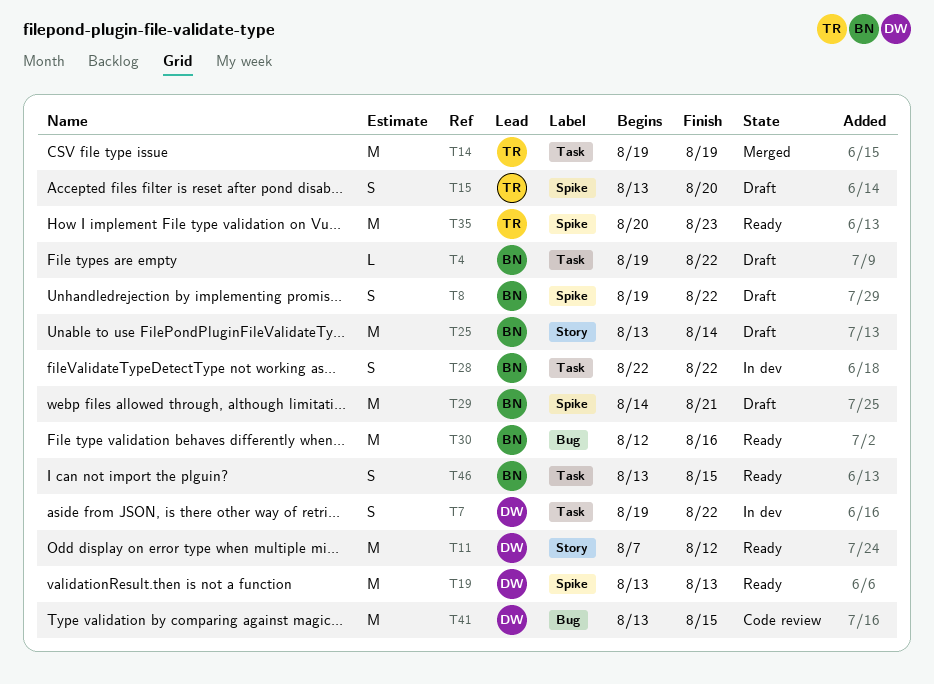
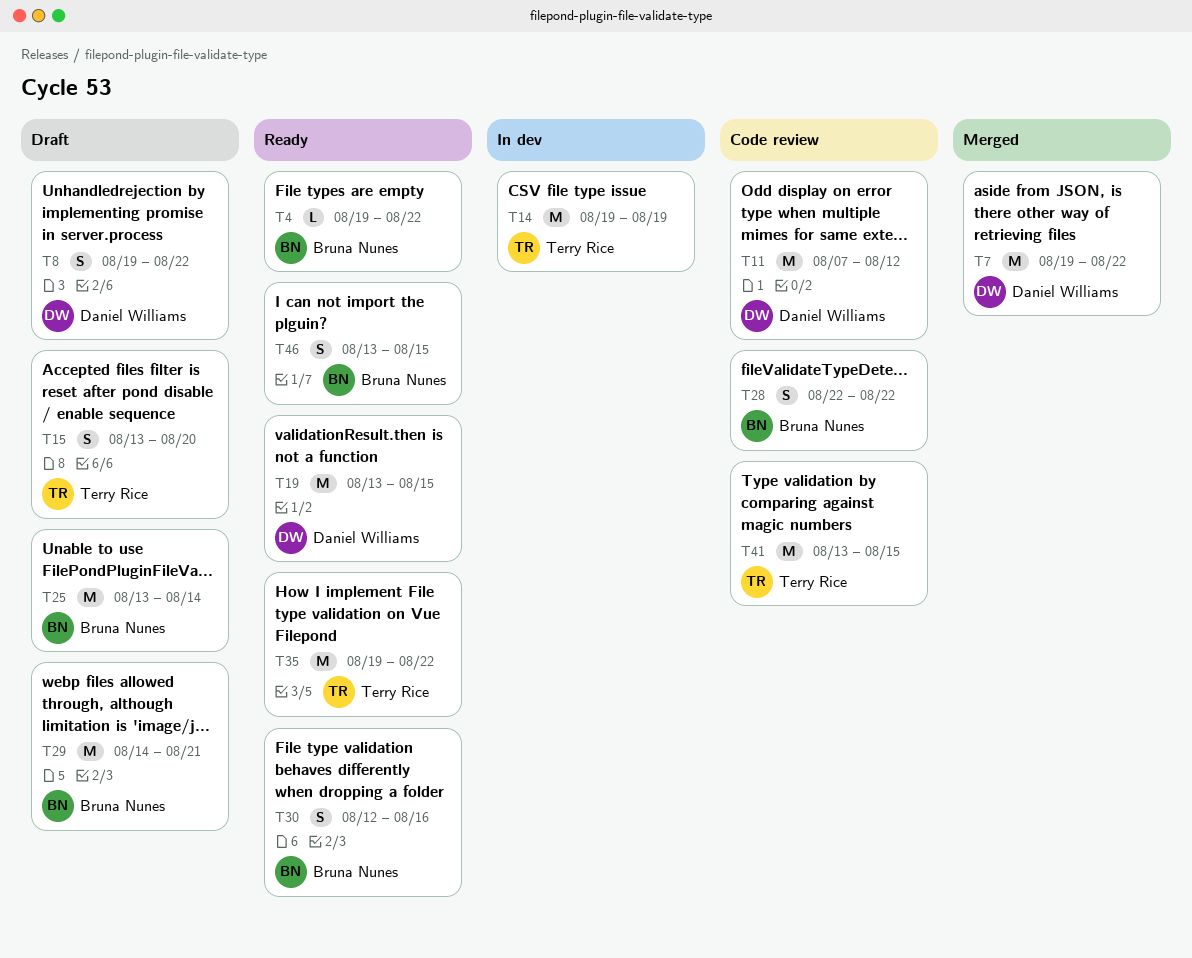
T4, status: Draft -> Ready
T7, status: In dev -> Merged
T7, estimate: S -> M
T8, owner: Bruna Nunes -> Daniel Williams
T11, status: Ready -> Code review
T14, status: Merged -> In dev
T19, due: Aug 13 -> Aug 15
T28, status: In dev -> Code review
T30, estimate: M -> S
T35, start: Aug 20 -> Aug 19
T35, due: Aug 23 -> Aug 22
T41, owner: Daniel Williams -> Terry Rice

